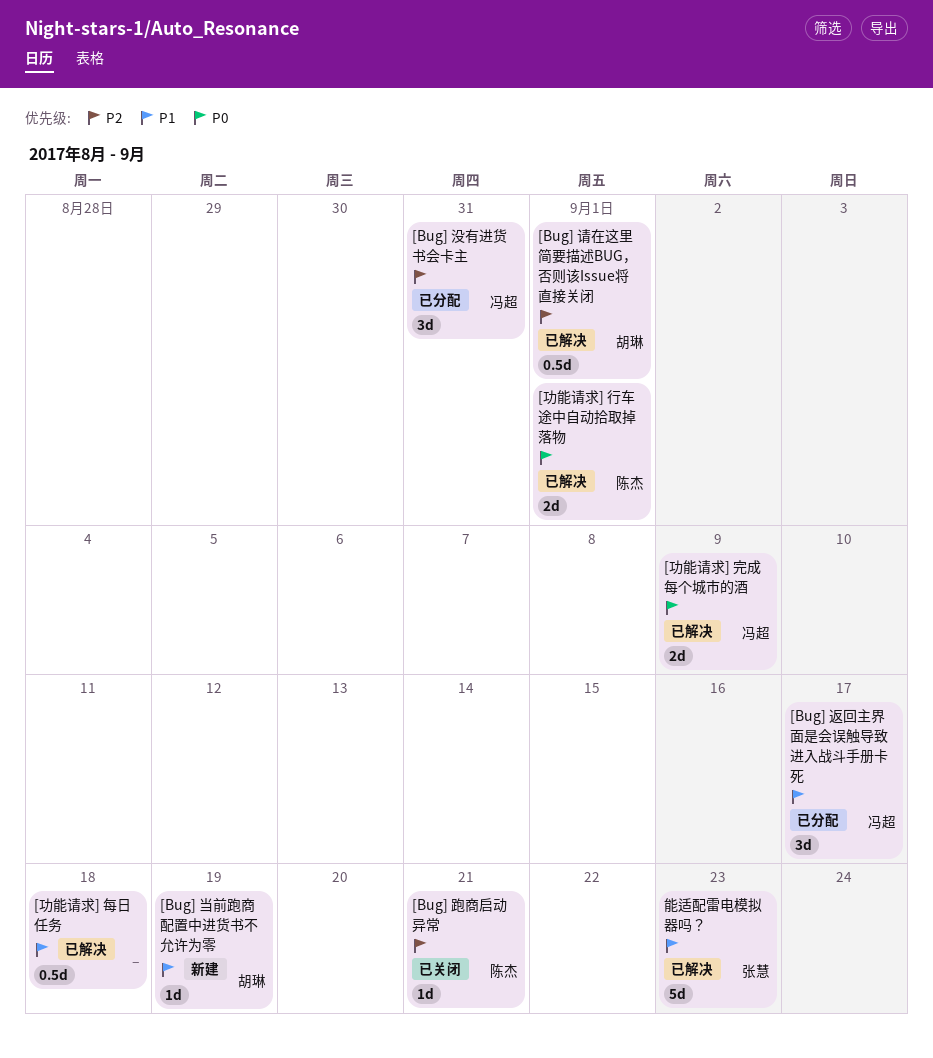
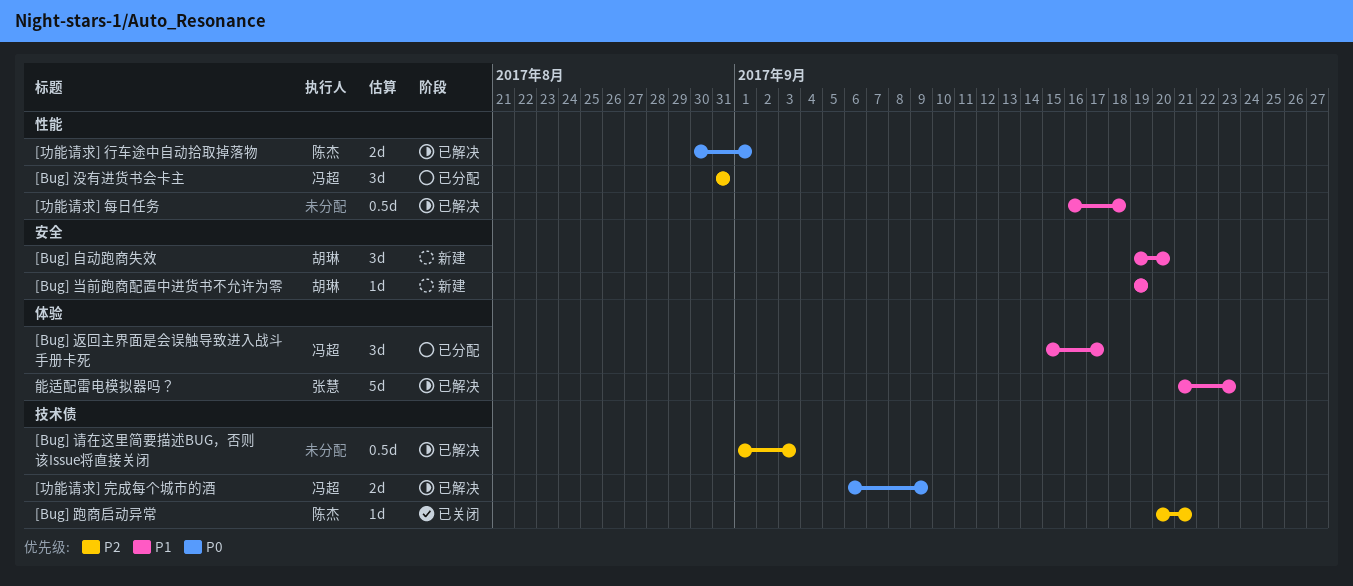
[Bug] 自动跑商失效: none -> present
[Bug] 请在这里简要描述BUG，否则该Issue将直接关闭, owner: 胡琳 -> none
[Bug] 请在这里简要描述BUG，否则该Issue将直接关闭, due: Sep 1 -> Sep 3

